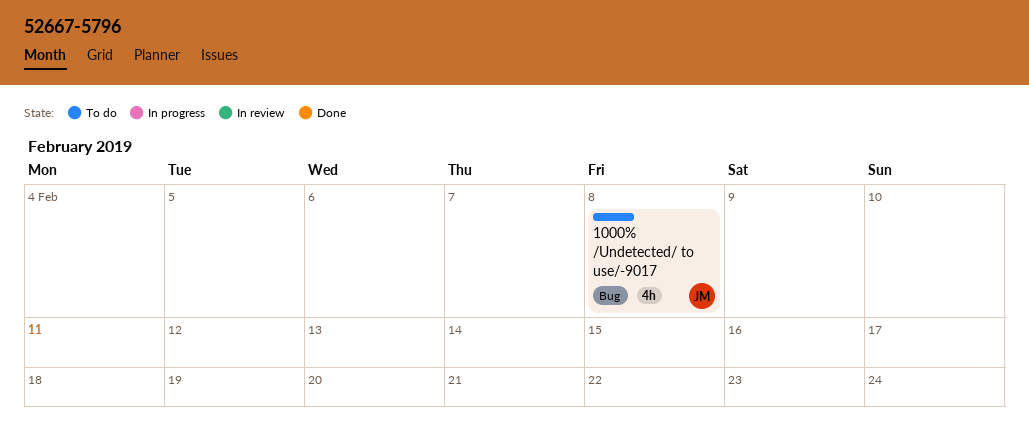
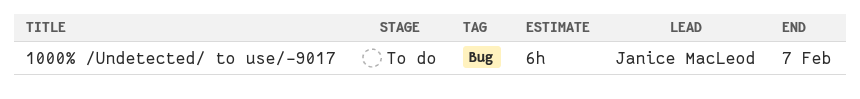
1000% /Undetected/ to use/-9017, estimate: 4h -> 6h
1000% /Undetected/ to use/-9017, due: Feb 8 -> Feb 7

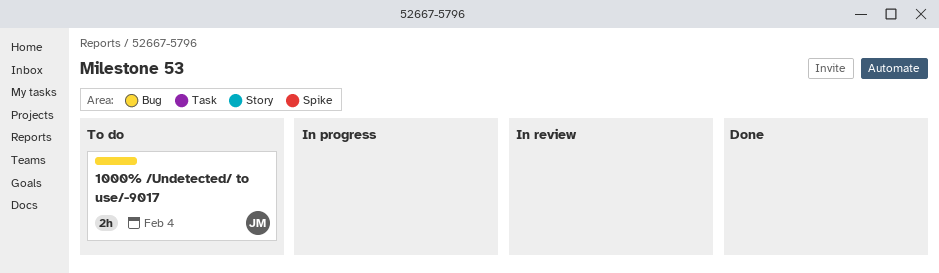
1000% /Undetected/ to use/-9017, estimate: 6h -> 2h
1000% /Undetected/ to use/-9017, due: Feb 7 -> Feb 4

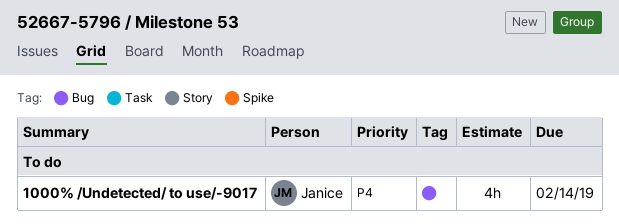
1000% /Undetected/ to use/-9017, estimate: 2h -> 4h
1000% /Undetected/ to use/-9017, due: Feb 4 -> Feb 14

